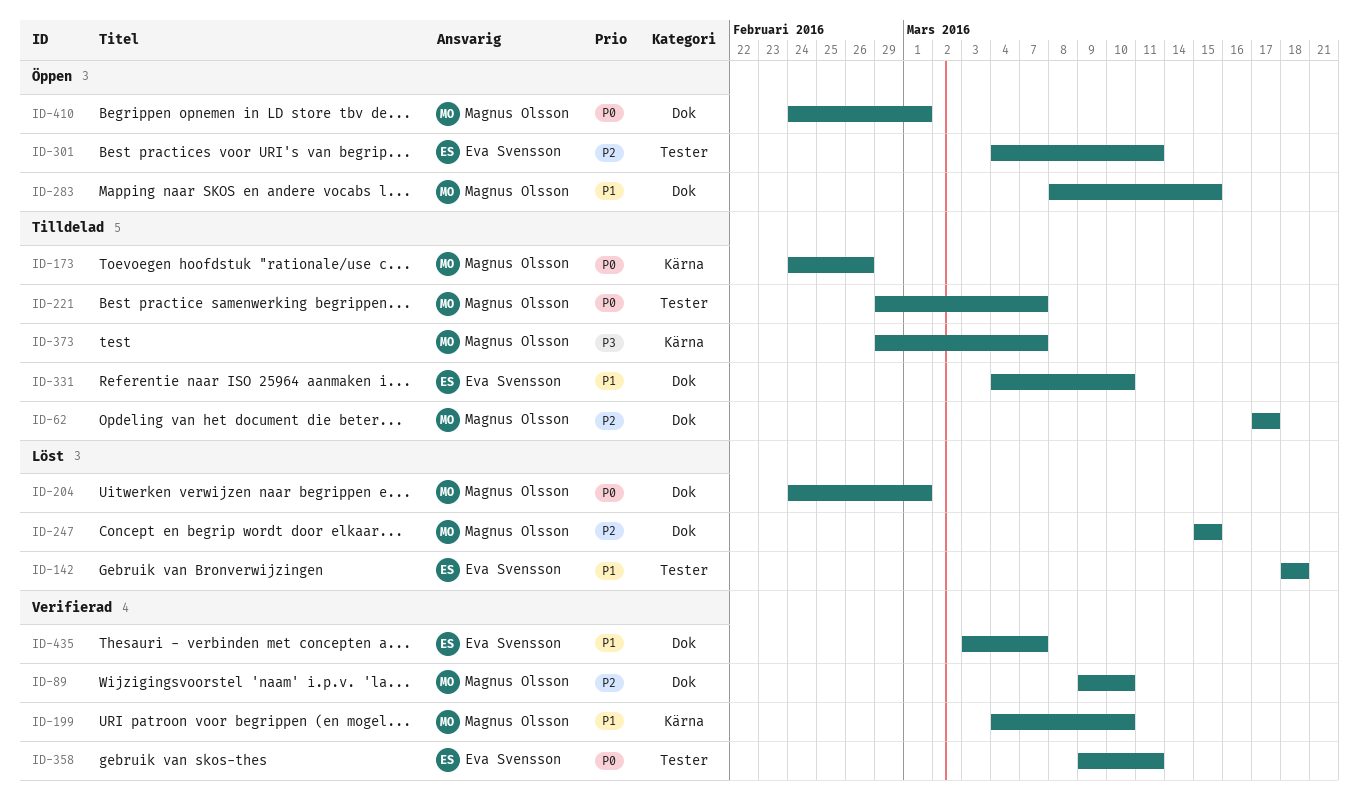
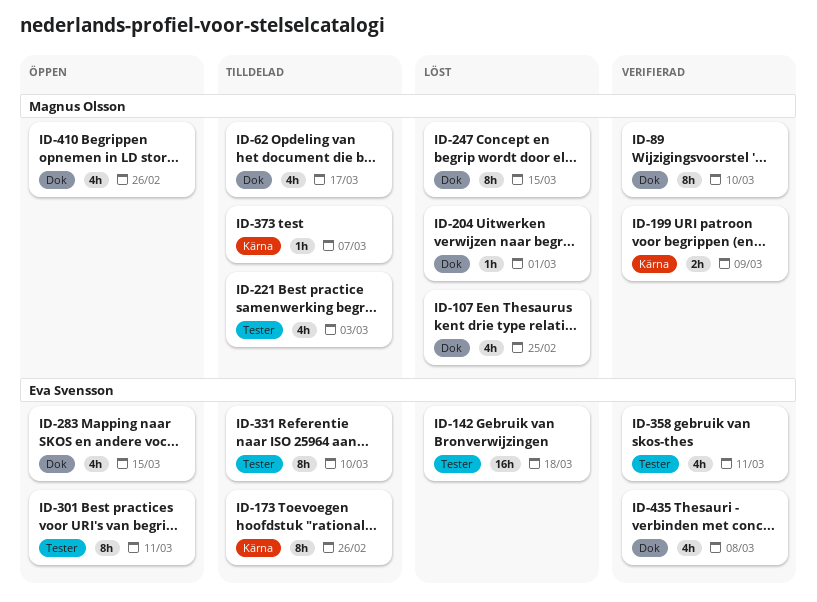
ID-107: none -> present
ID-173, owner: Magnus Olsson -> Eva Svensson
ID-199, due: Mar 10 -> Mar 9
ID-221, due: Mar 7 -> Mar 3
ID-283, owner: Magnus Olsson -> Eva Svensson
ID-331, label: Dok -> Tester
ID-410, due: Mar 1 -> Feb 26
ID-435, due: Mar 7 -> Mar 8

